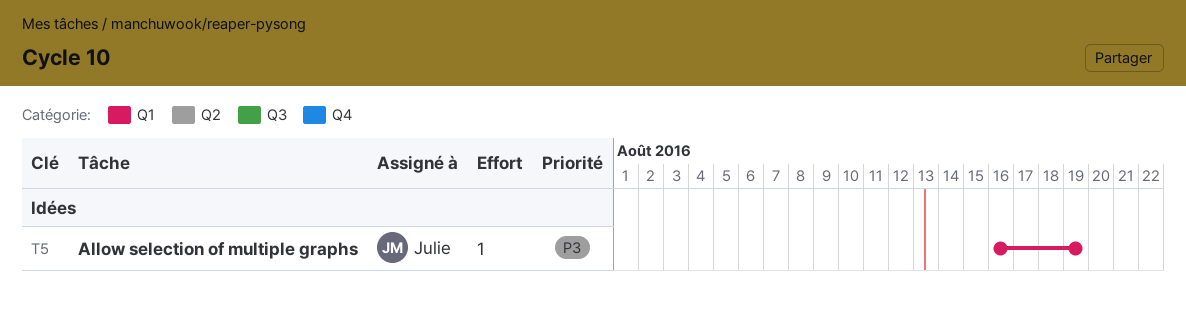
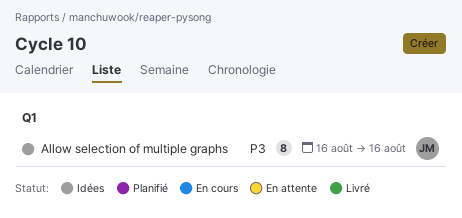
Allow selection of multiple graphs, estimate: 1 -> 8
Allow selection of multiple graphs, due: Aug 19 -> Aug 16

